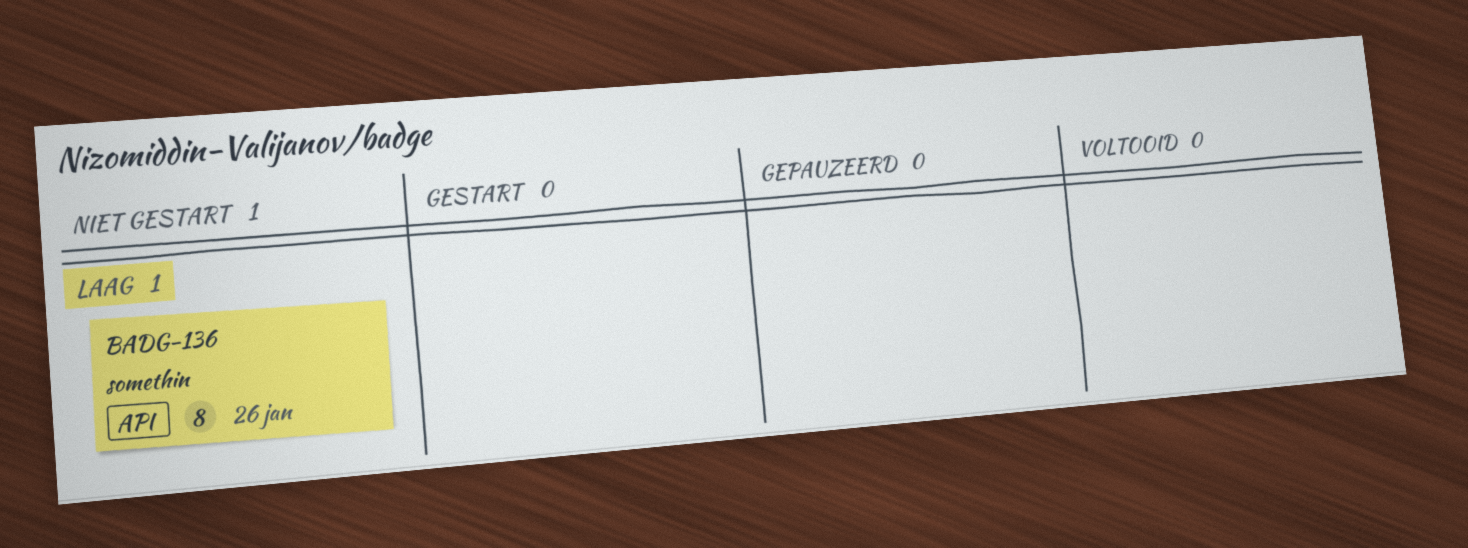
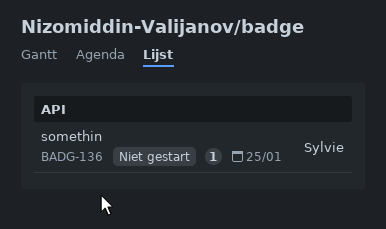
BADG-136, estimate: 8 -> 1
BADG-136, due: Jan 26 -> Jan 25

